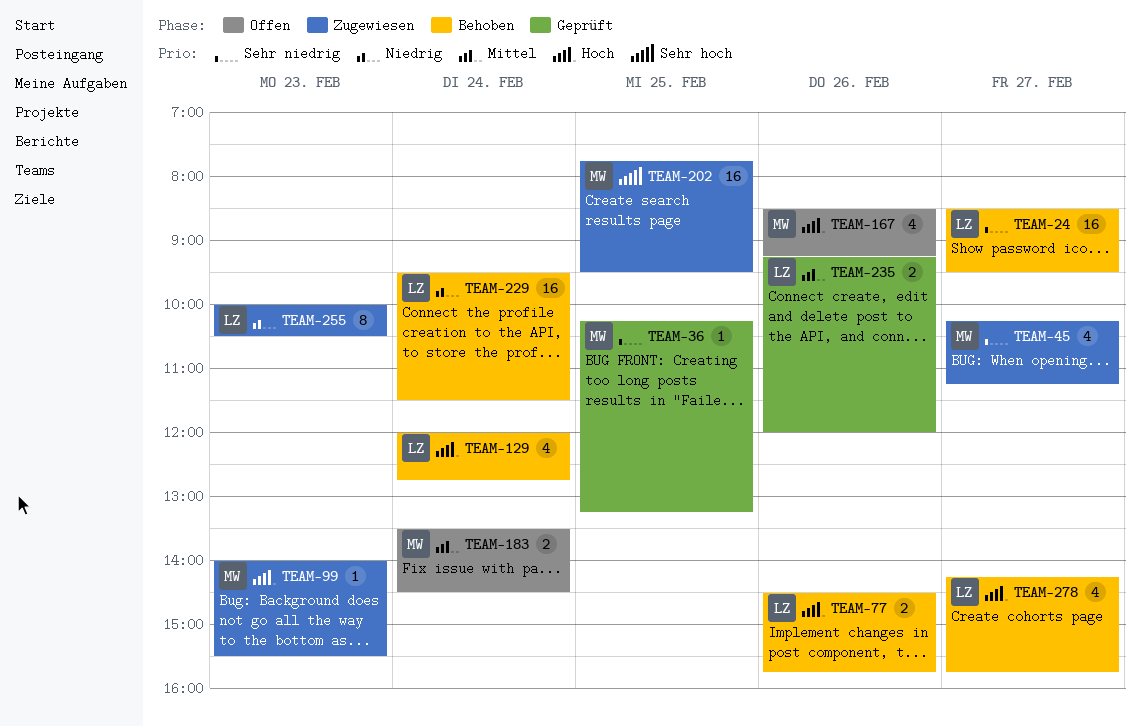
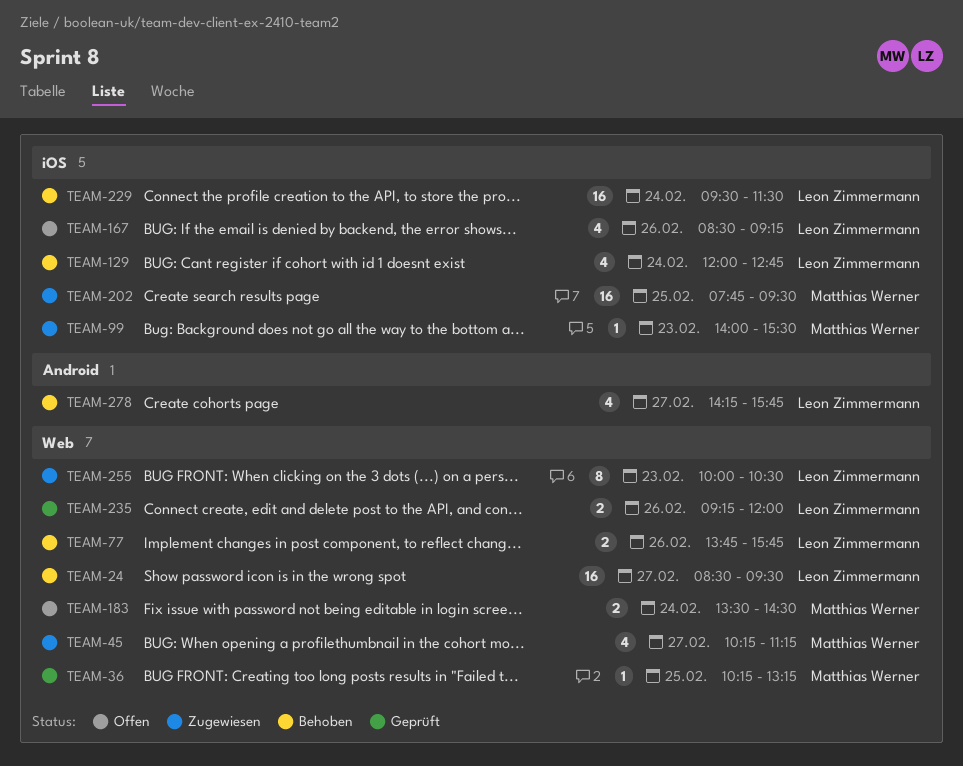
TEAM-77, begins: 14:30 -> 13:45
TEAM-167, owner: Matthias Werner -> Leon Zimmermann

